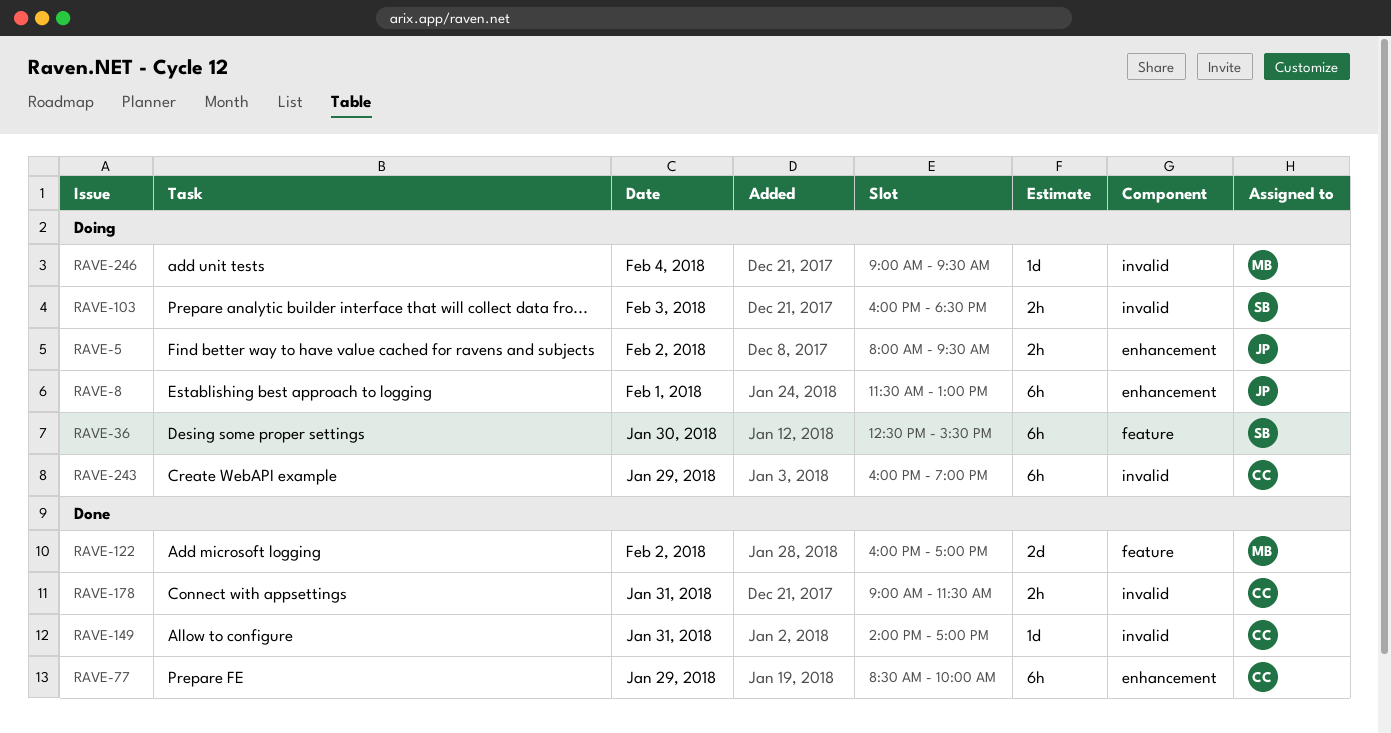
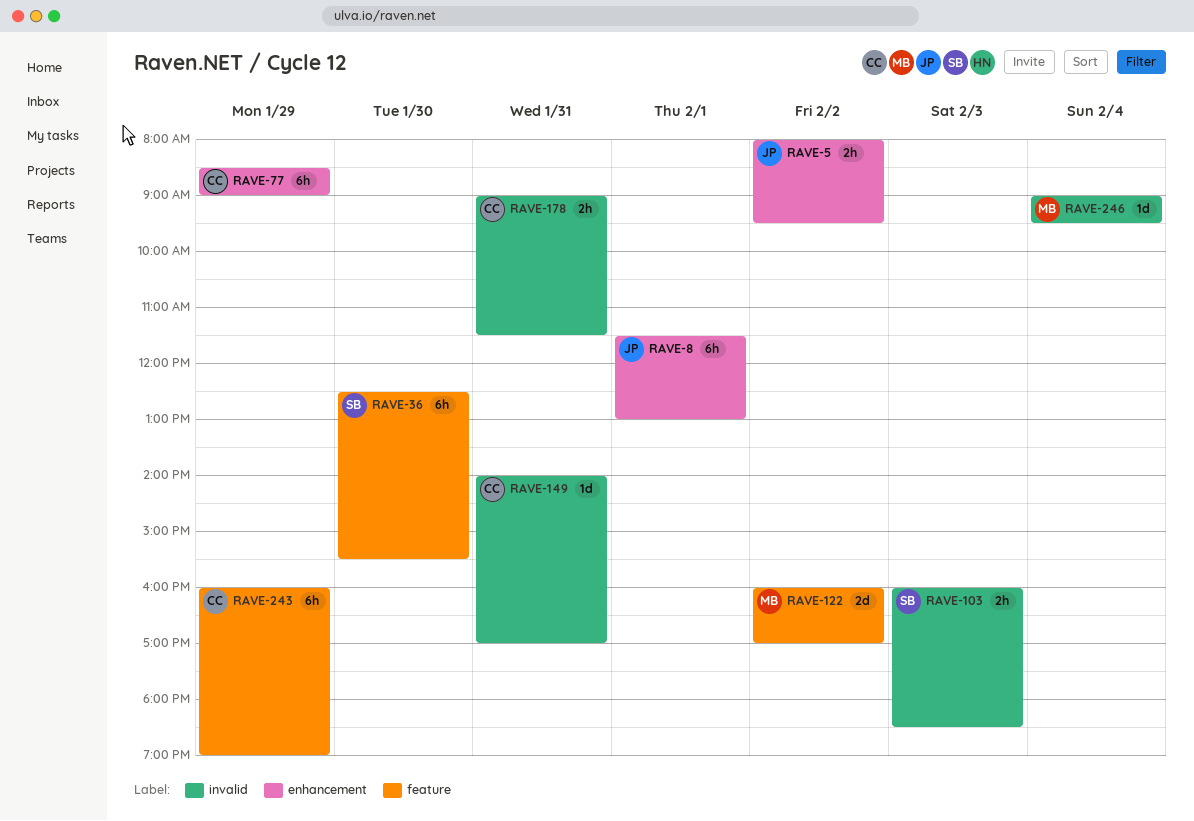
RAVE-77, ends: 10:00 -> 09:00
RAVE-243, label: invalid -> feature

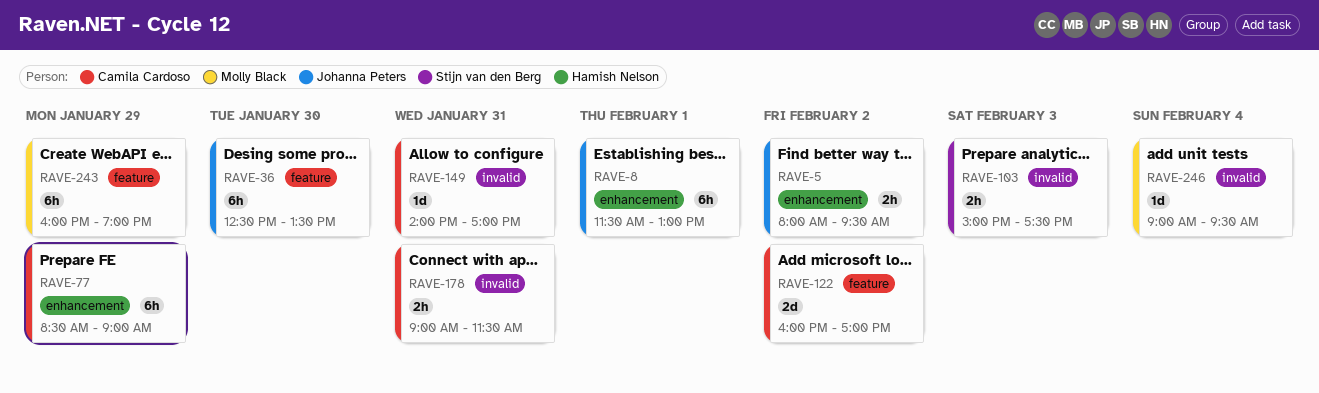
RAVE-36, owner: Stijn van den Berg -> Johanna Peters
RAVE-36, ends: 15:30 -> 13:30
RAVE-103, begins: 16:00 -> 15:00
RAVE-103, ends: 18:30 -> 17:30
RAVE-122, owner: Molly Black -> Camila Cardoso
RAVE-243, owner: Camila Cardoso -> Molly Black

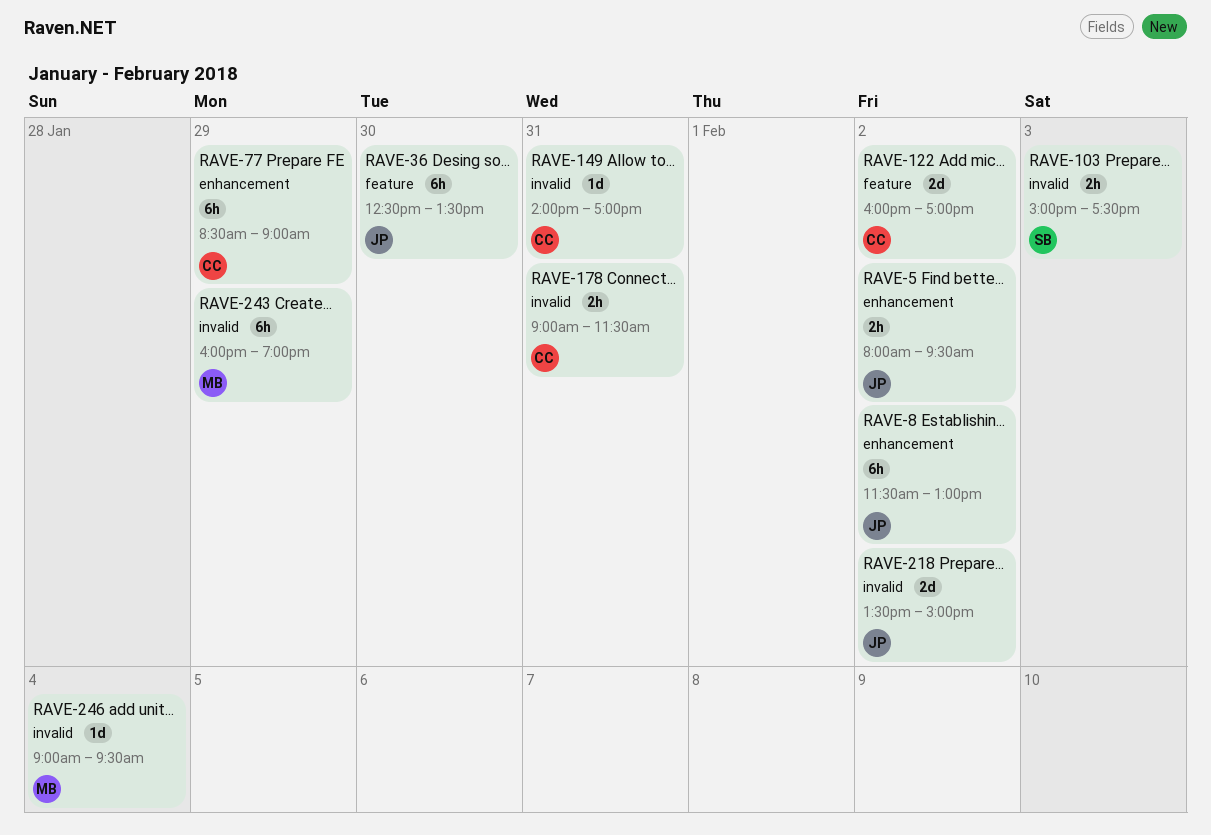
RAVE-8, day: Feb 1 -> Feb 2
RAVE-218: none -> present
RAVE-243, label: feature -> invalid

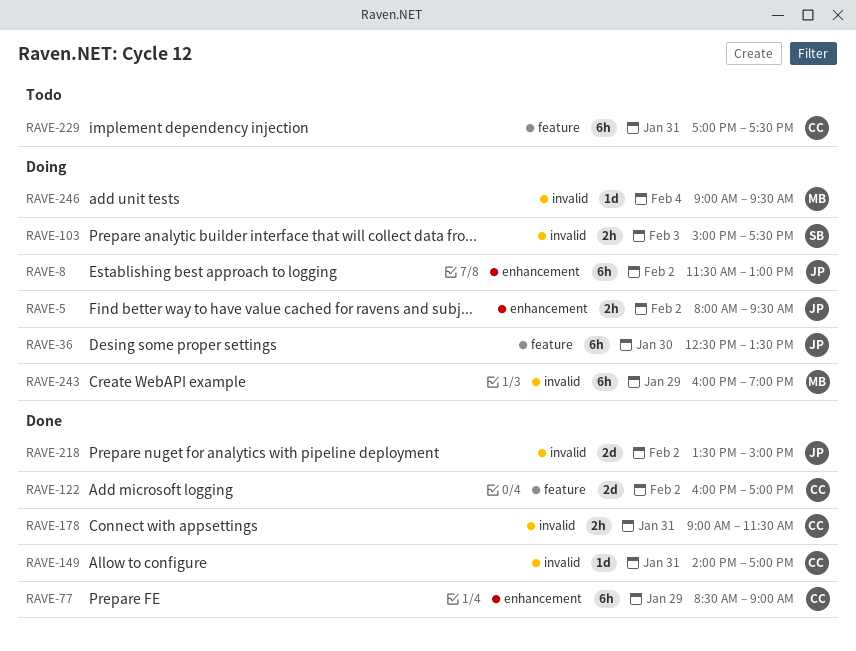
RAVE-229: none -> present

